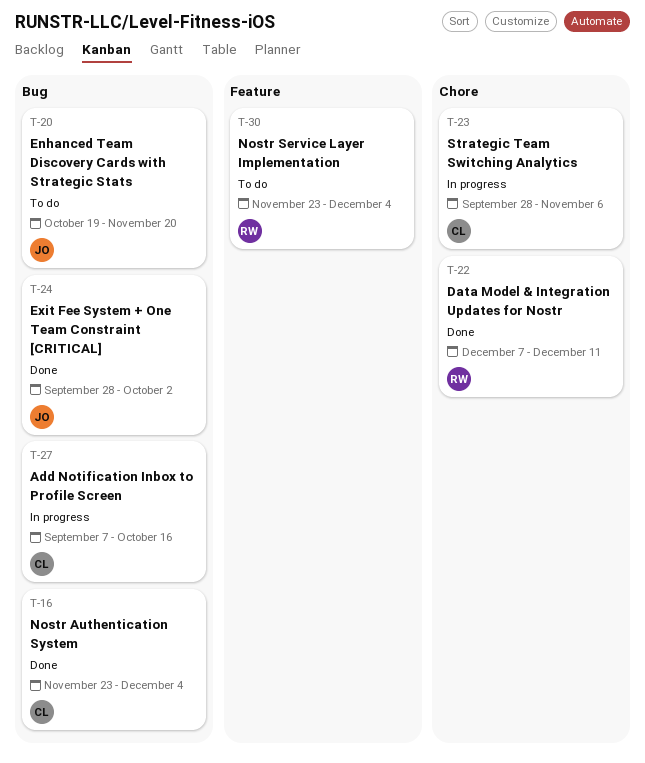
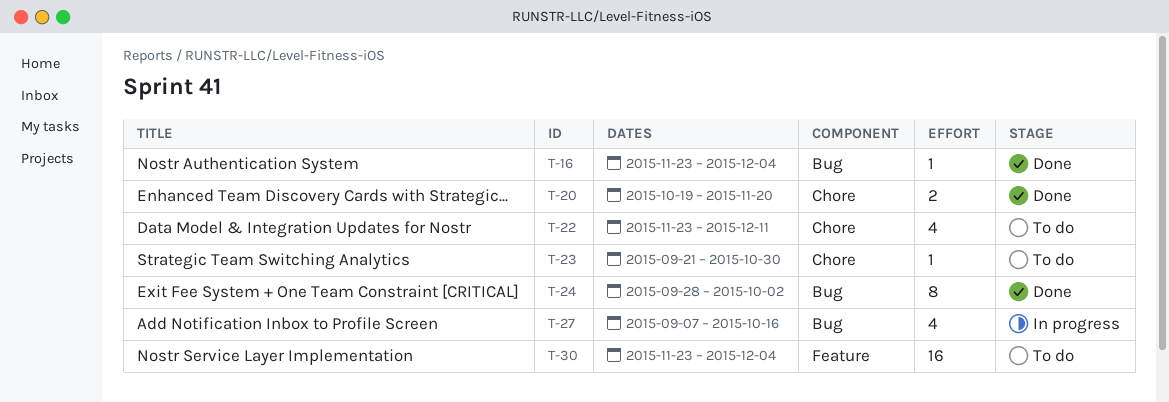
T-20, status: To do -> Done
T-20, label: Bug -> Chore
T-22, status: Done -> To do
T-22, start: Dec 7 -> Nov 23
T-23, status: In progress -> To do
T-23, start: Sep 28 -> Sep 21
T-23, due: Nov 6 -> Oct 30

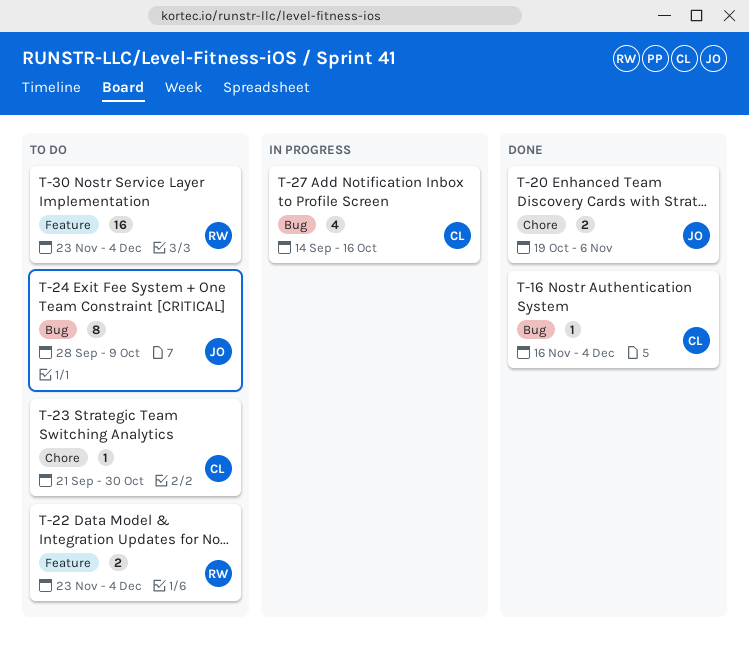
T-16, start: Nov 23 -> Nov 16
T-20, due: Nov 20 -> Nov 6
T-22, label: Chore -> Feature
T-22, estimate: 4 -> 2
T-22, due: Dec 11 -> Dec 4
T-24, status: Done -> To do
T-24, due: Oct 2 -> Oct 9
T-27, start: Sep 7 -> Sep 14

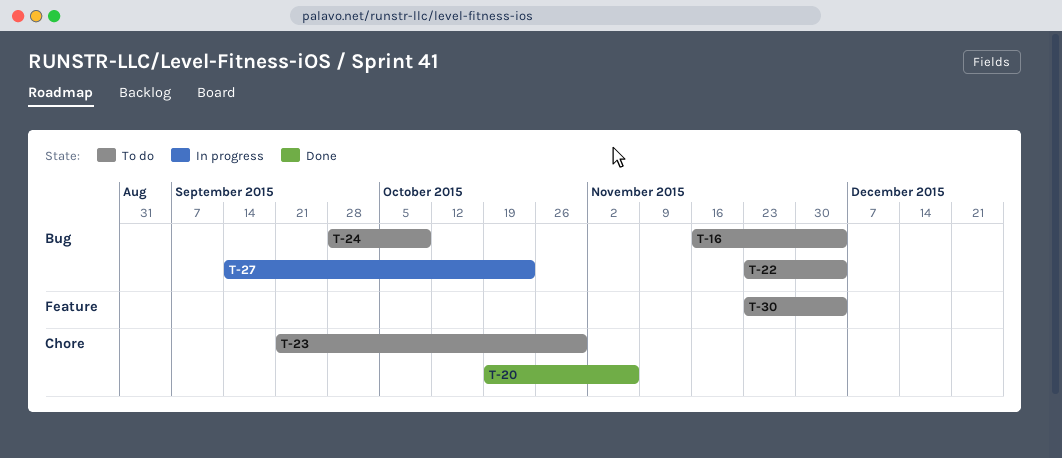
T-16, status: Done -> To do
T-22, label: Feature -> Bug
T-27, due: Oct 16 -> Oct 23

